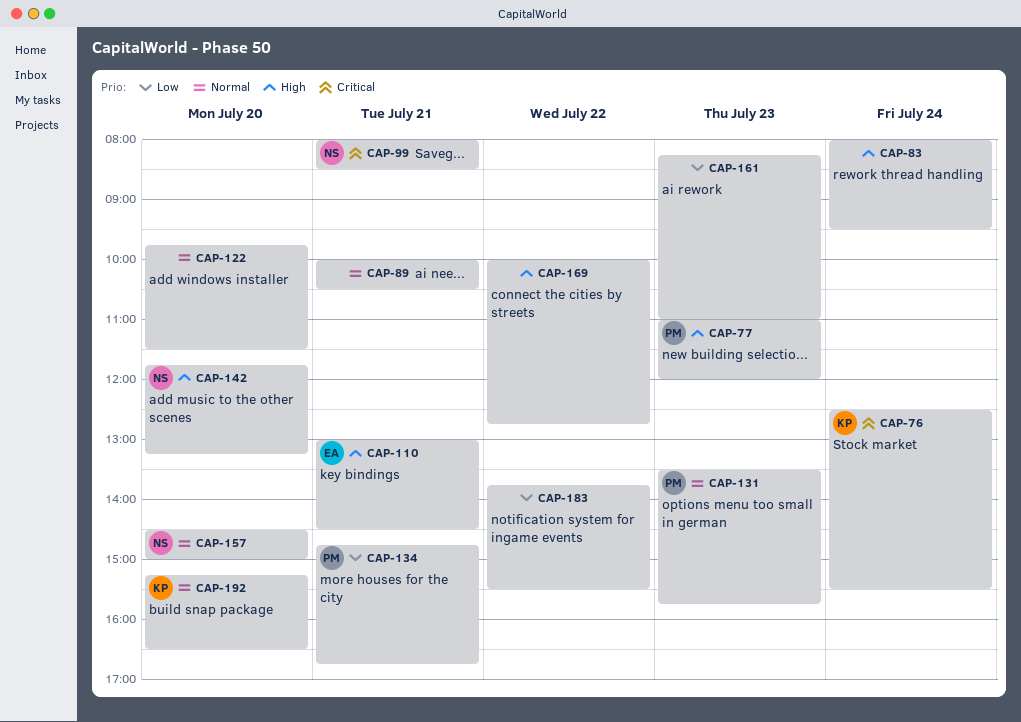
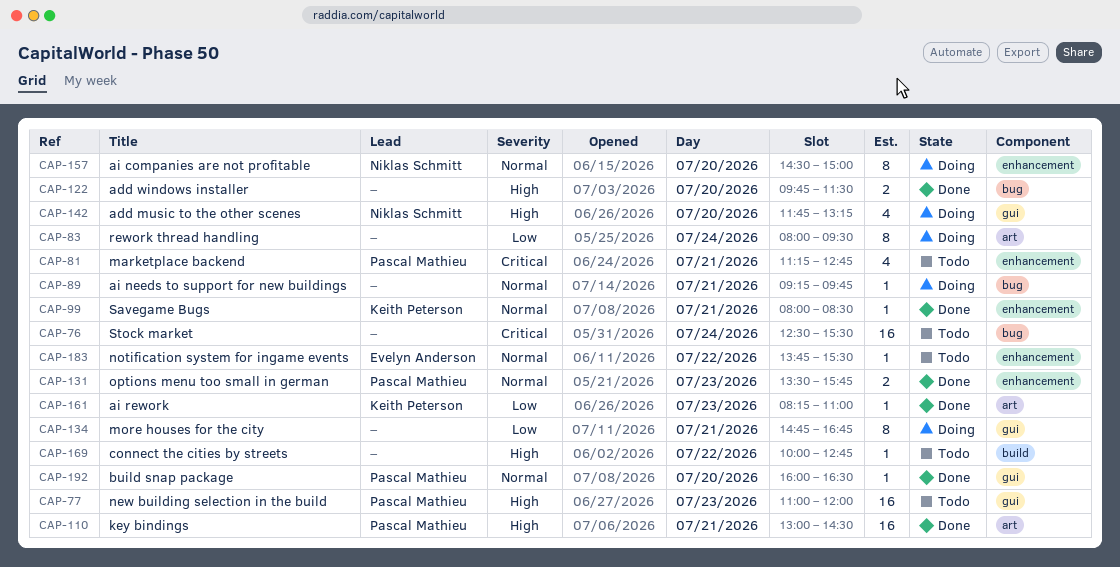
CAP-76, owner: Keith Peterson -> none
CAP-81: none -> present
CAP-83, priority: High -> Low
CAP-89, begins: 10:00 -> 09:15
CAP-89, ends: 10:30 -> 09:45
CAP-99, owner: Niklas Schmitt -> Keith Peterson
CAP-99, priority: Critical -> Normal
CAP-110, owner: Evelyn Anderson -> Pascal Mathieu
CAP-122, priority: Normal -> High
CAP-134, owner: Pascal Mathieu -> none
CAP-161, owner: none -> Keith Peterson
CAP-183, owner: none -> Evelyn Anderson
CAP-183, priority: Low -> Normal
CAP-192, owner: Keith Peterson -> Pascal Mathieu
CAP-192, begins: 15:15 -> 16:00

